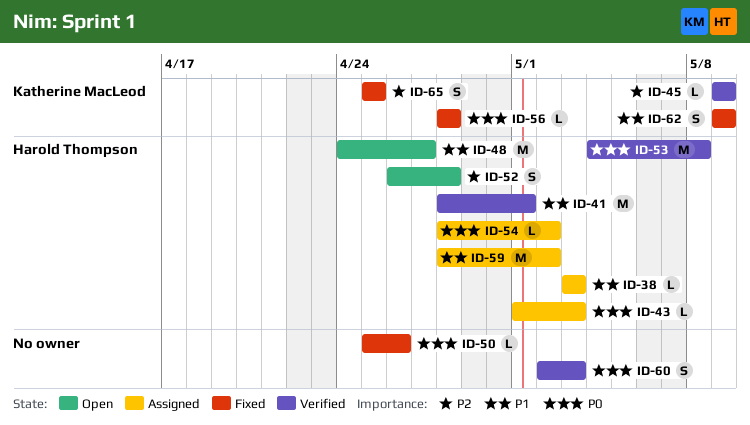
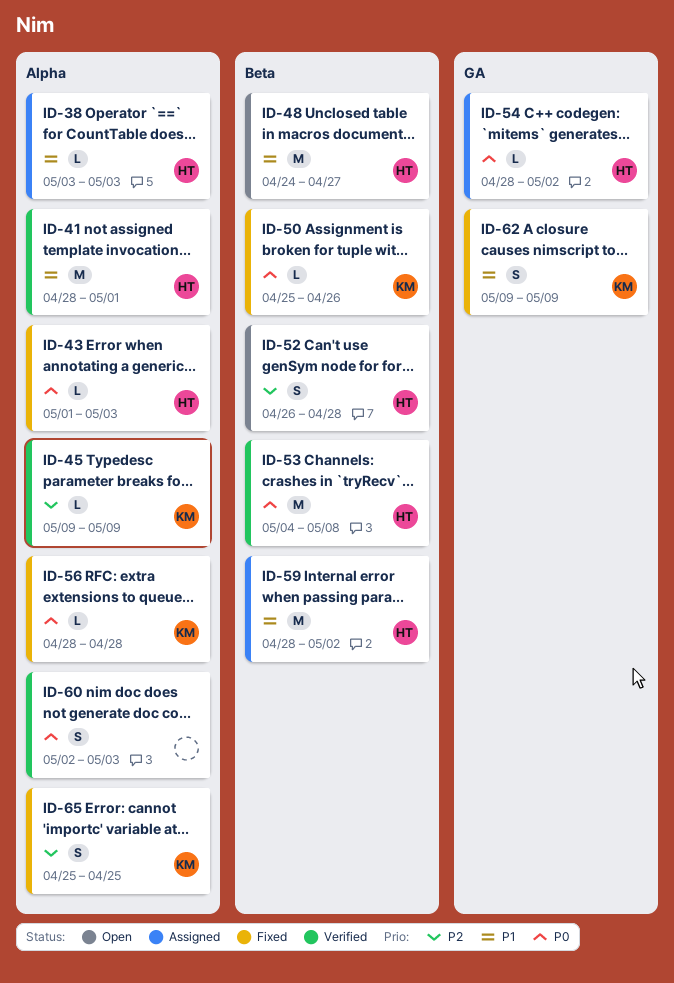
ID-43, status: Assigned -> Fixed
ID-50, owner: none -> Katherine MacLeod

